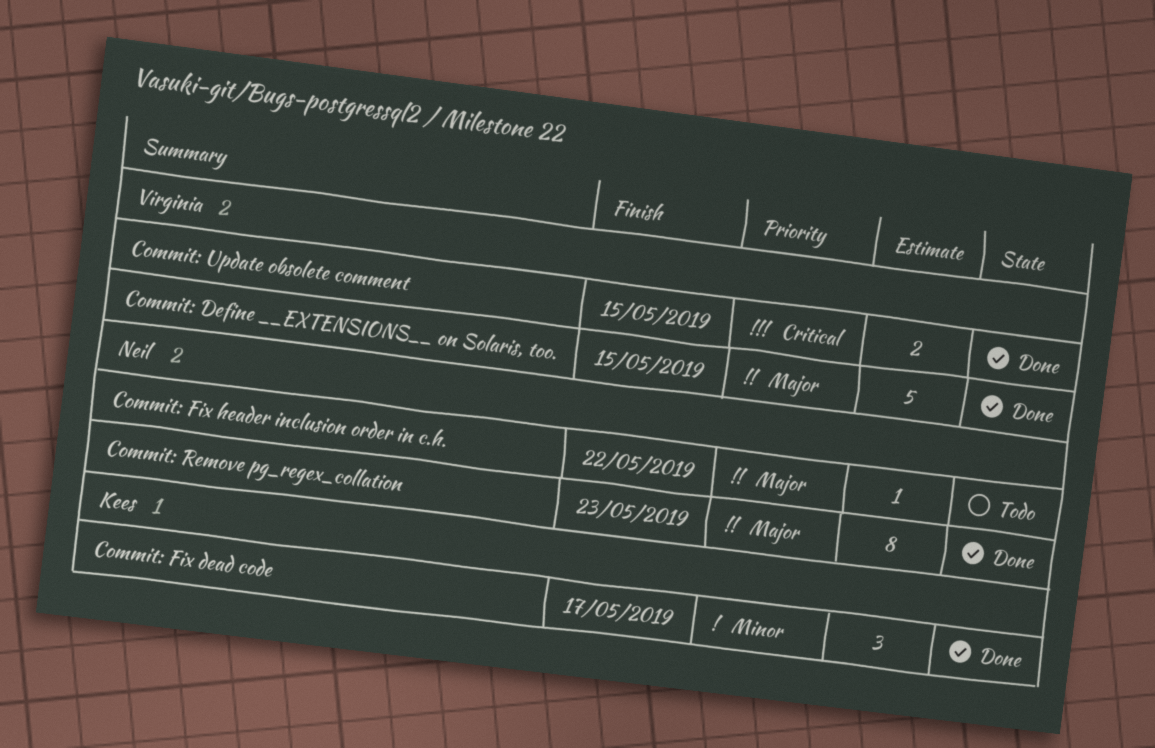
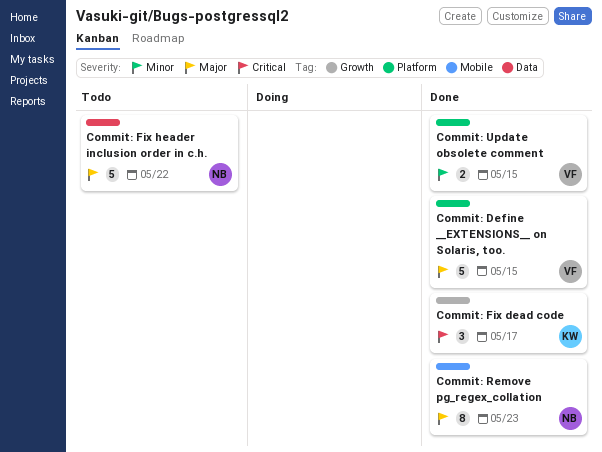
Commit: Fix dead code, priority: Minor -> Critical
Commit: Fix header inclusion order in c.h., estimate: 1 -> 5
Commit: Update obsolete comment, priority: Critical -> Minor

